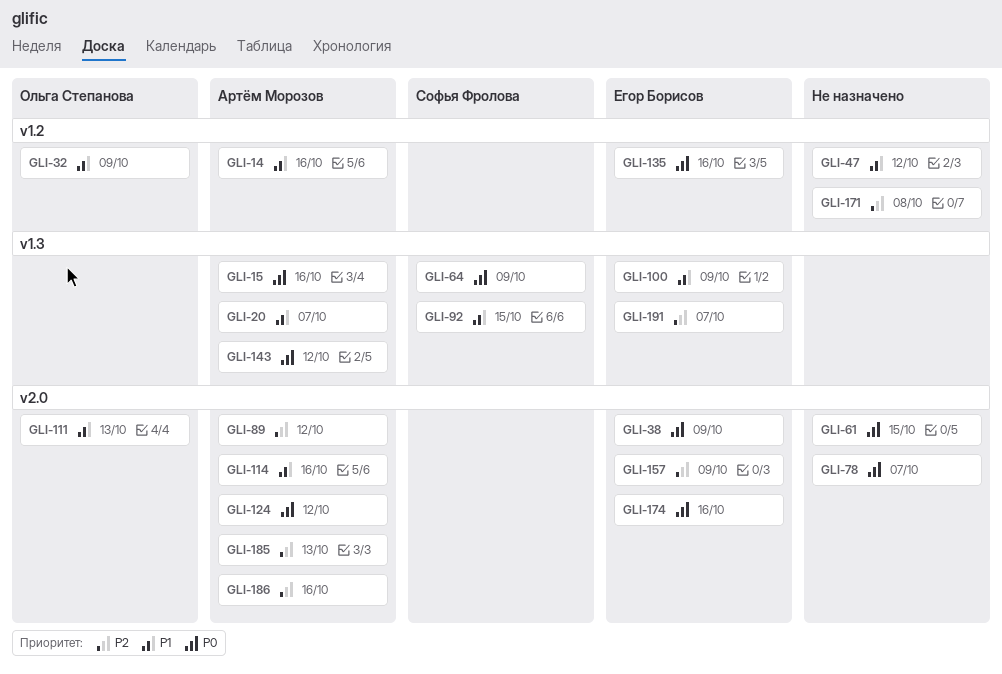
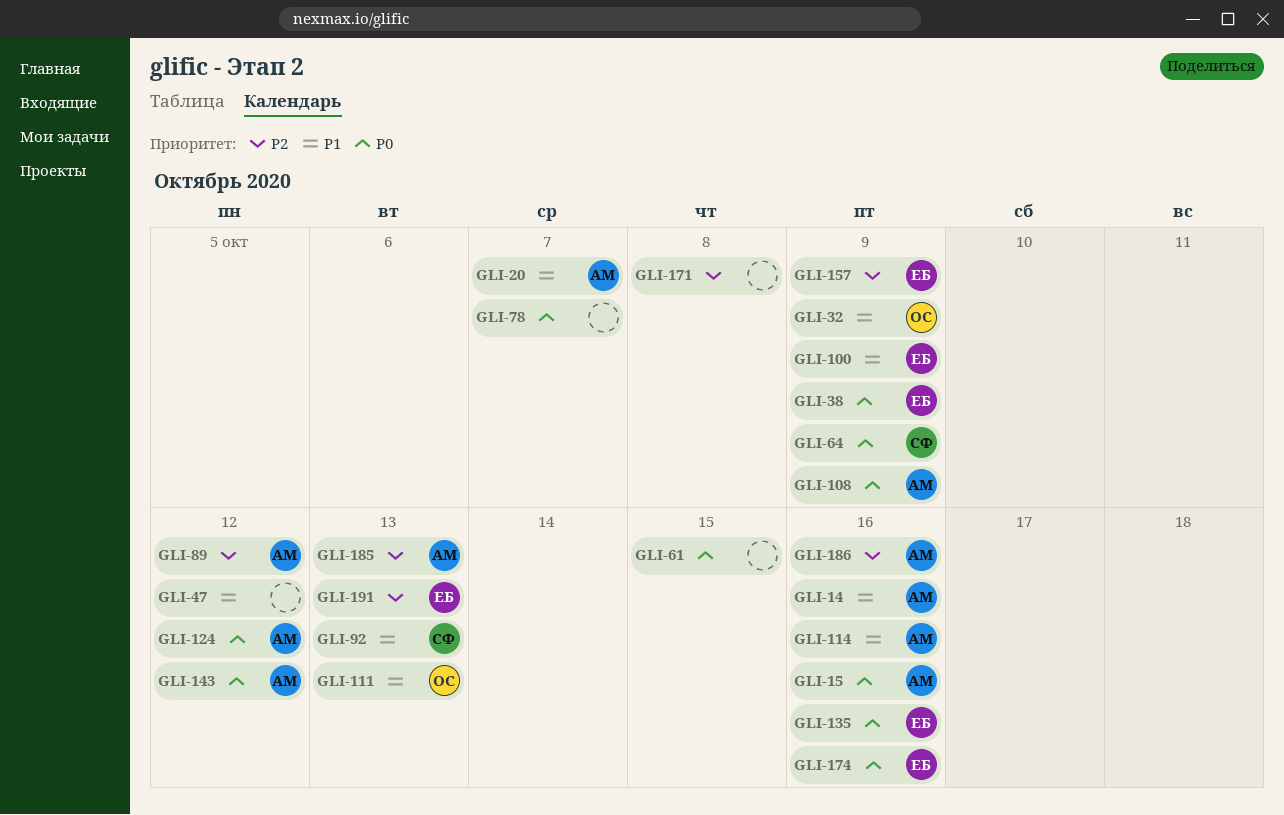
GLI-92, due: Oct 15 -> Oct 13
GLI-108: none -> present
GLI-191, due: Oct 7 -> Oct 13

